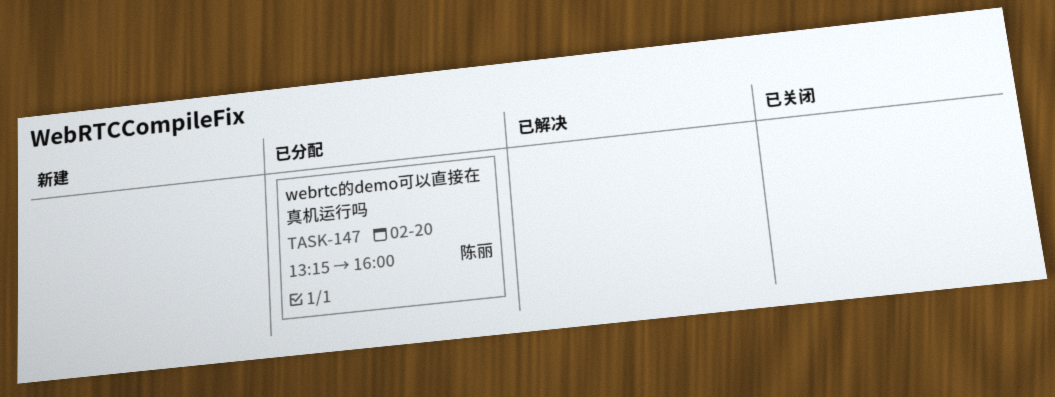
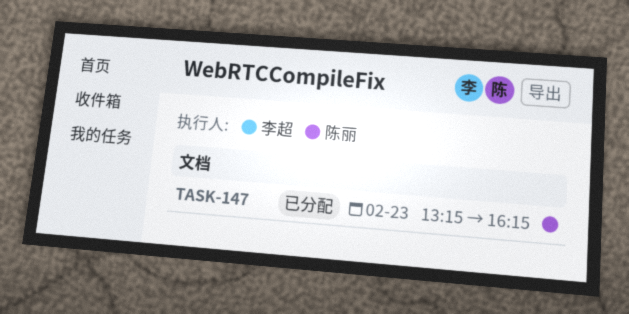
TASK-147, day: Feb 20 -> Feb 23
TASK-147, ends: 16:00 -> 16:15

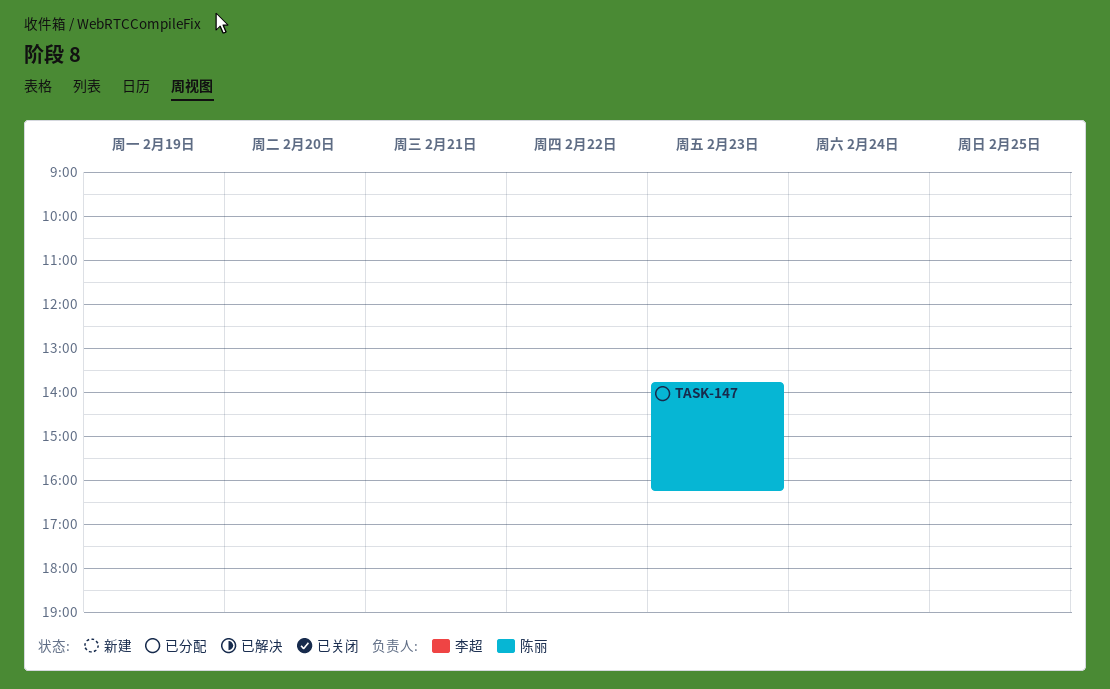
TASK-147, begins: 13:15 -> 13:45

